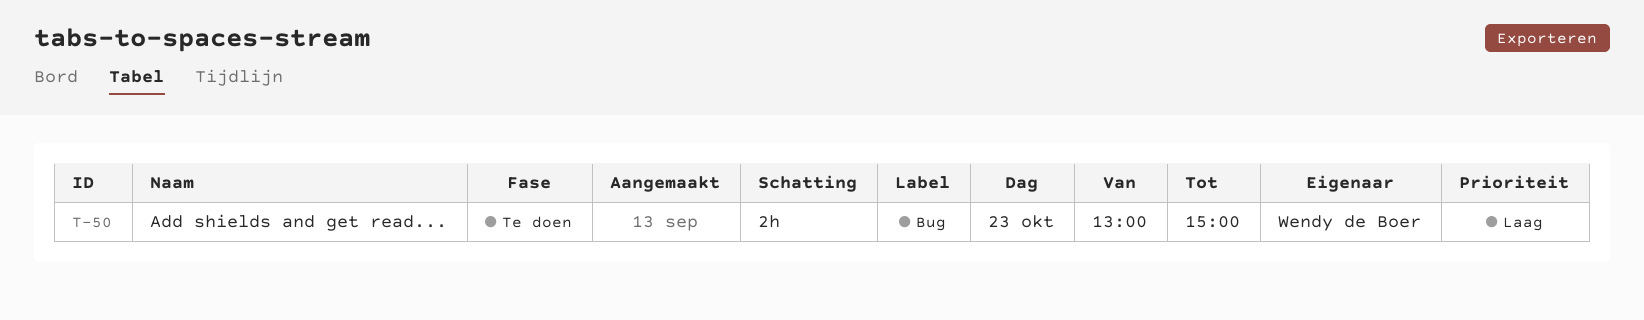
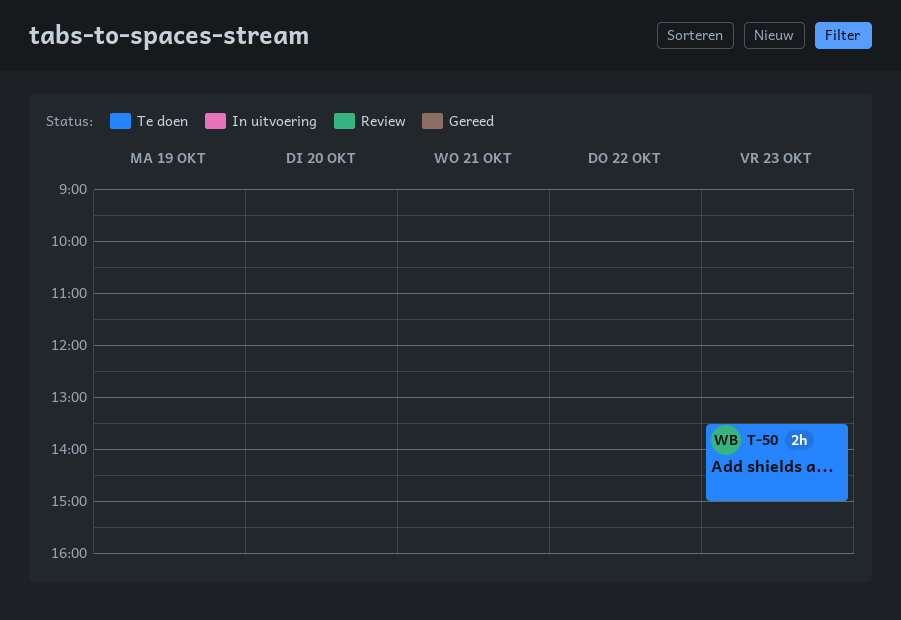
T-50, begins: 13:00 -> 13:30

